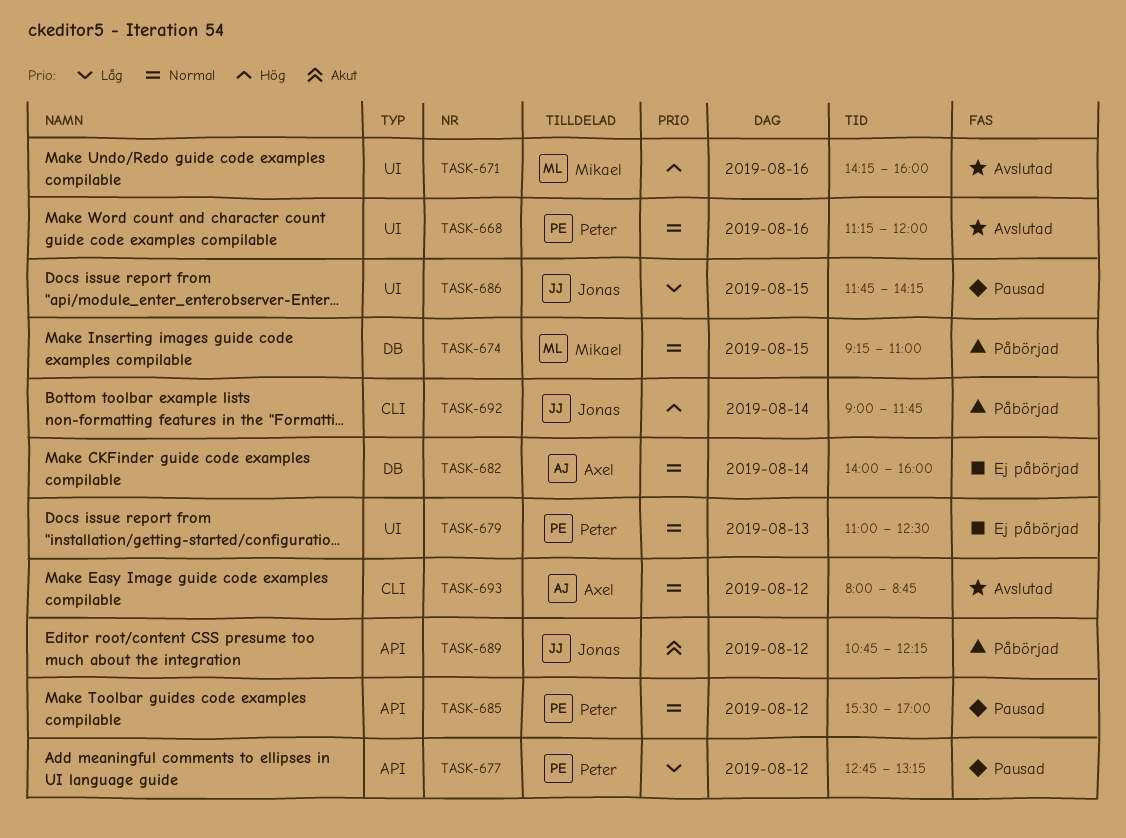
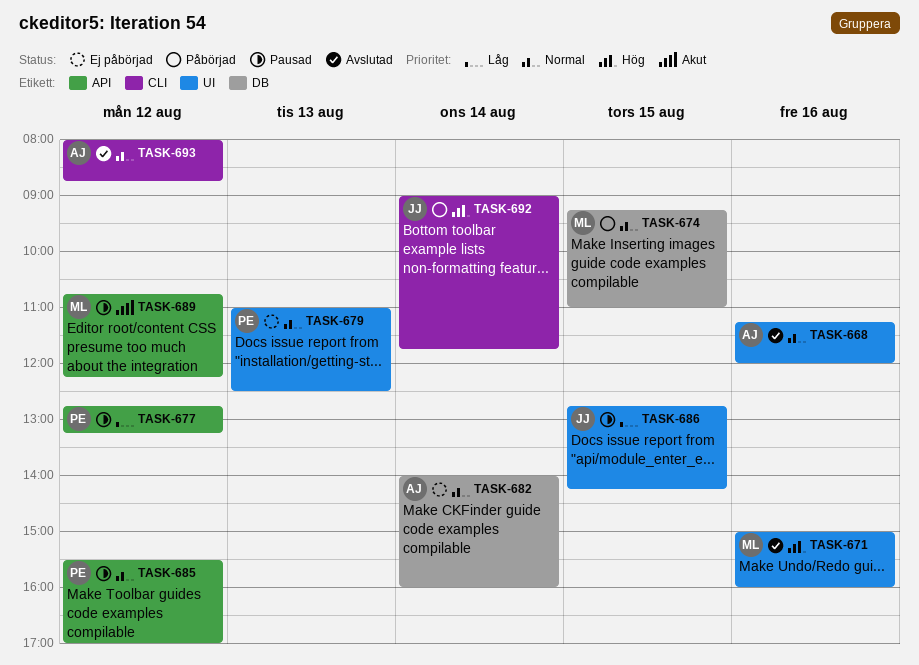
TASK-668, owner: Peter -> Axel
TASK-671, begins: 14:15 -> 15:00
TASK-686, begins: 11:45 -> 12:45
TASK-689, status: Påbörjad -> Pausad
TASK-689, owner: Jonas -> Mikael

